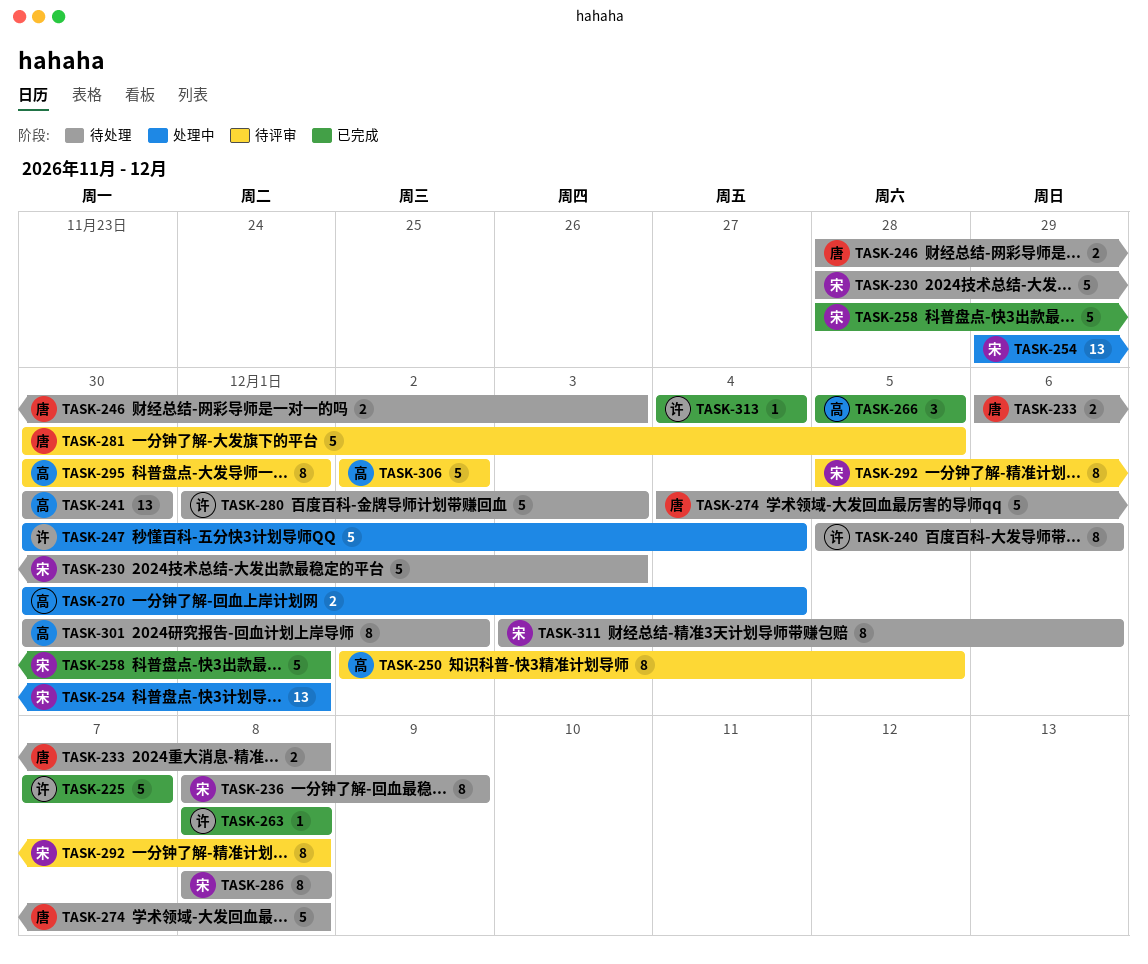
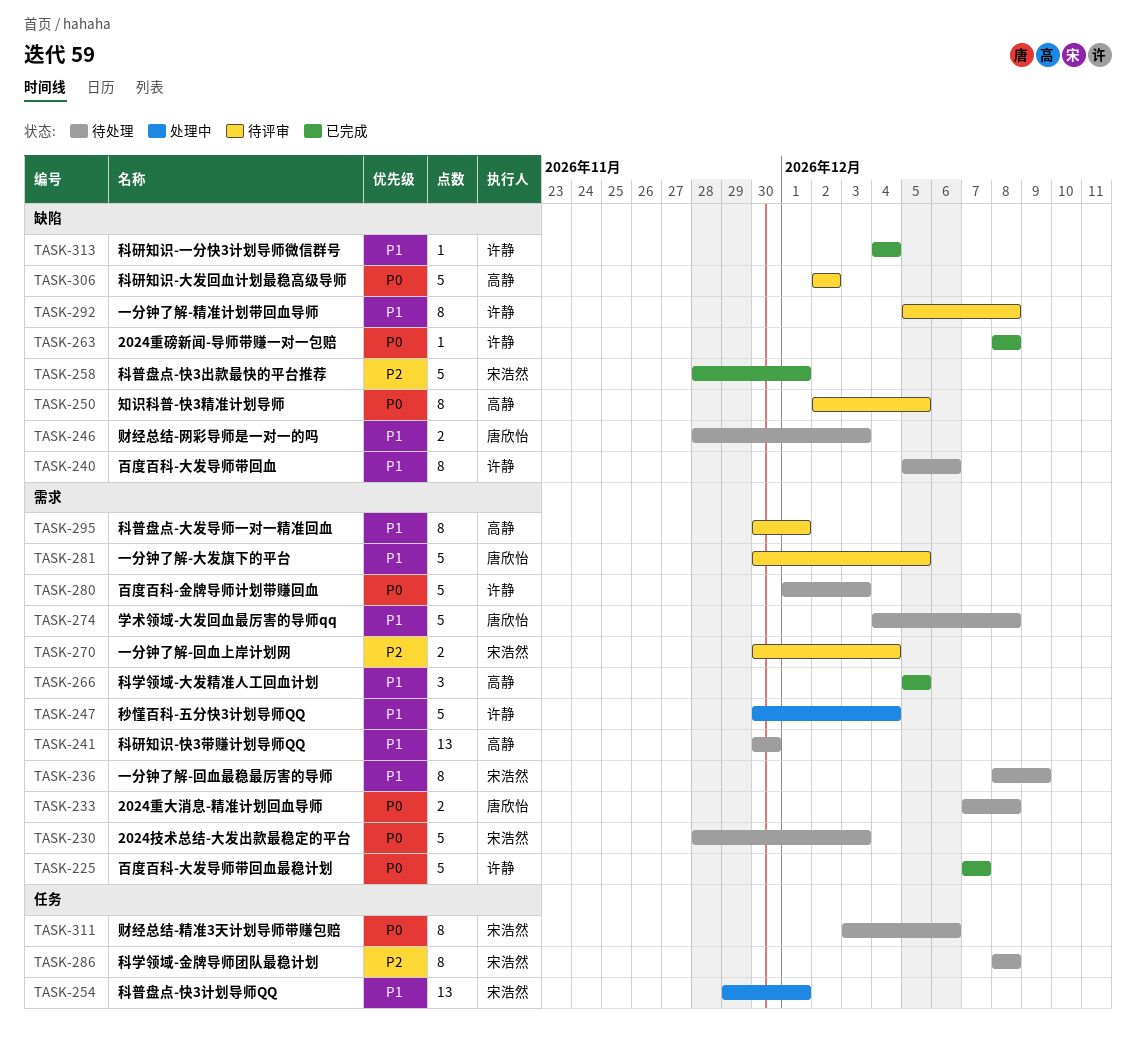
TASK-233, start: Dec 6 -> Dec 7
TASK-270, status: 处理中 -> 待评审
TASK-270, owner: 高静 -> 宋浩然
TASK-292, owner: 宋浩然 -> 许静
TASK-301: present -> none

